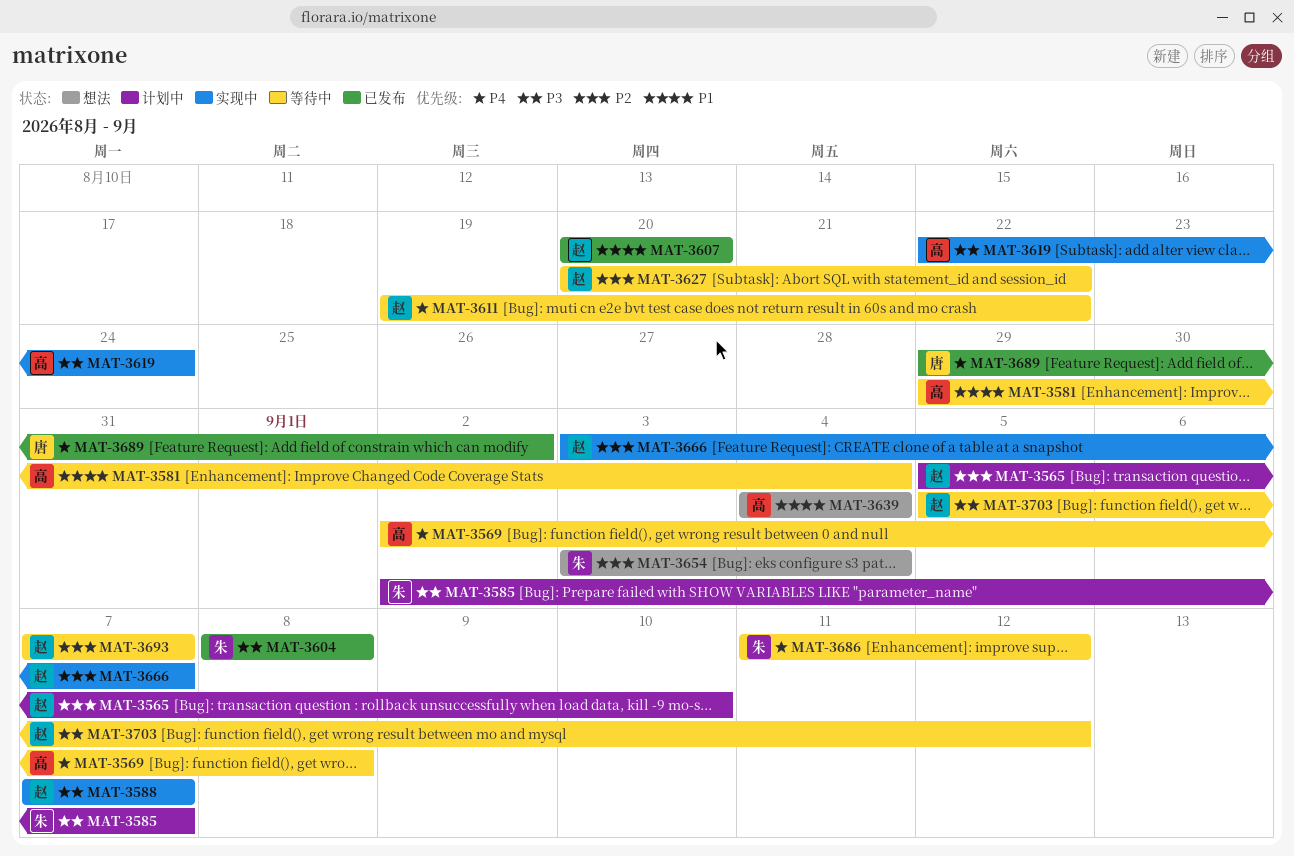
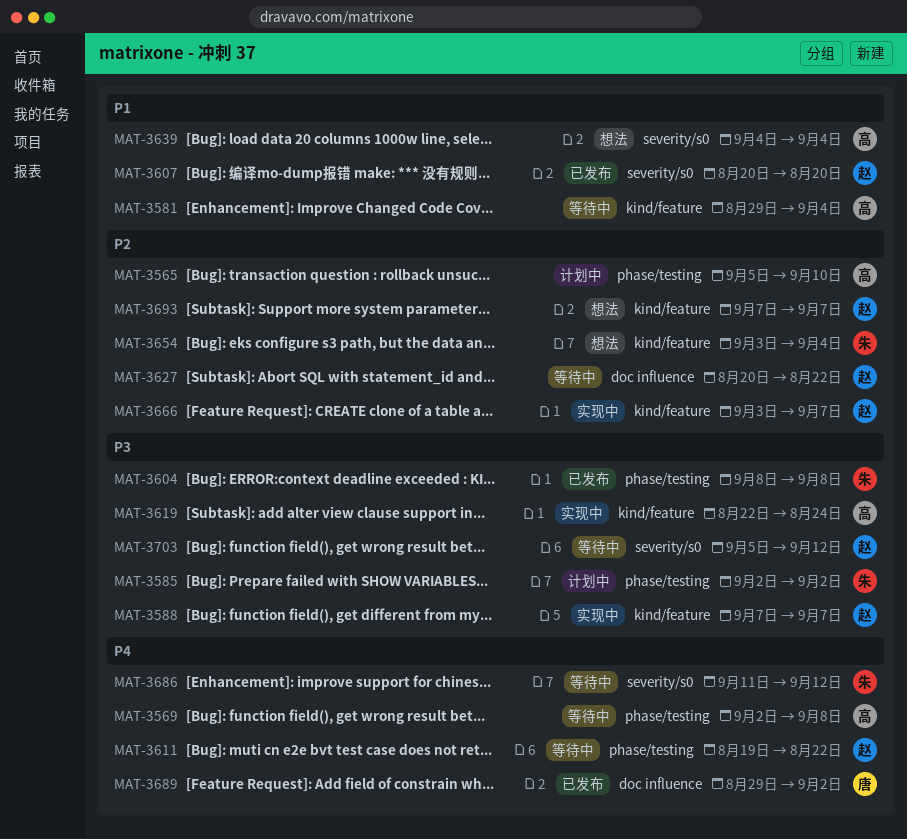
MAT-3565, owner: 赵 -> 高
MAT-3585, due: Sep 7 -> Sep 2
MAT-3693, status: 等待中 -> 想法

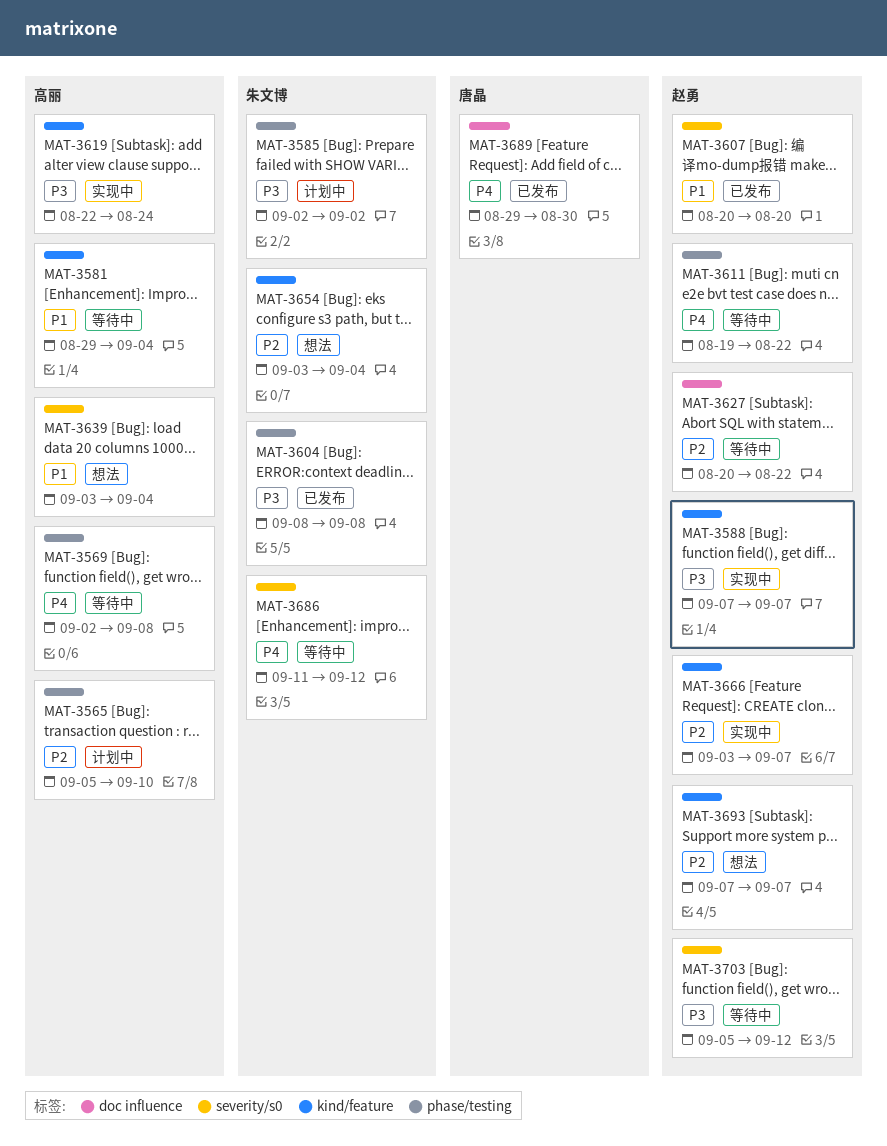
MAT-3639, start: Sep 4 -> Sep 3
MAT-3689, due: Sep 2 -> Aug 30

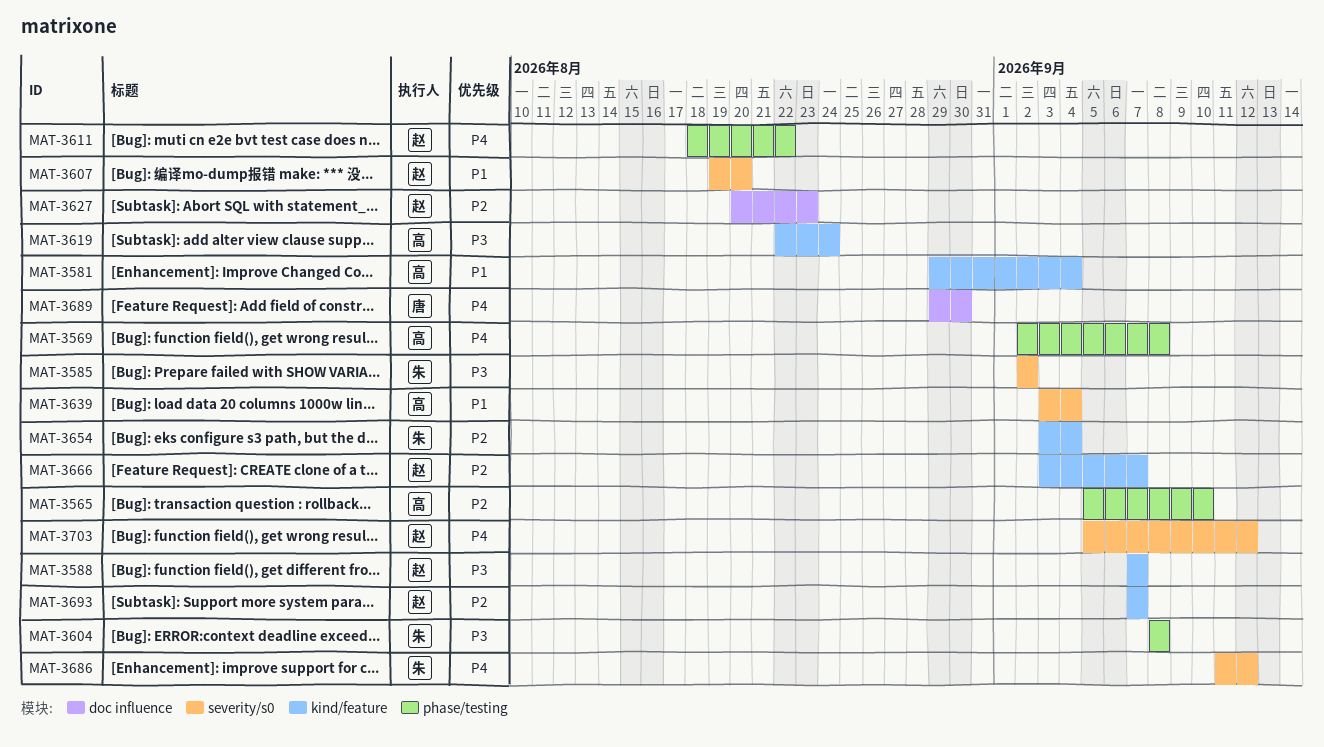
MAT-3585, label: phase/testing -> severity/s0
MAT-3607, start: Aug 20 -> Aug 19
MAT-3611, start: Aug 19 -> Aug 18
MAT-3627, due: Aug 22 -> Aug 23
MAT-3703, priority: P3 -> P4

